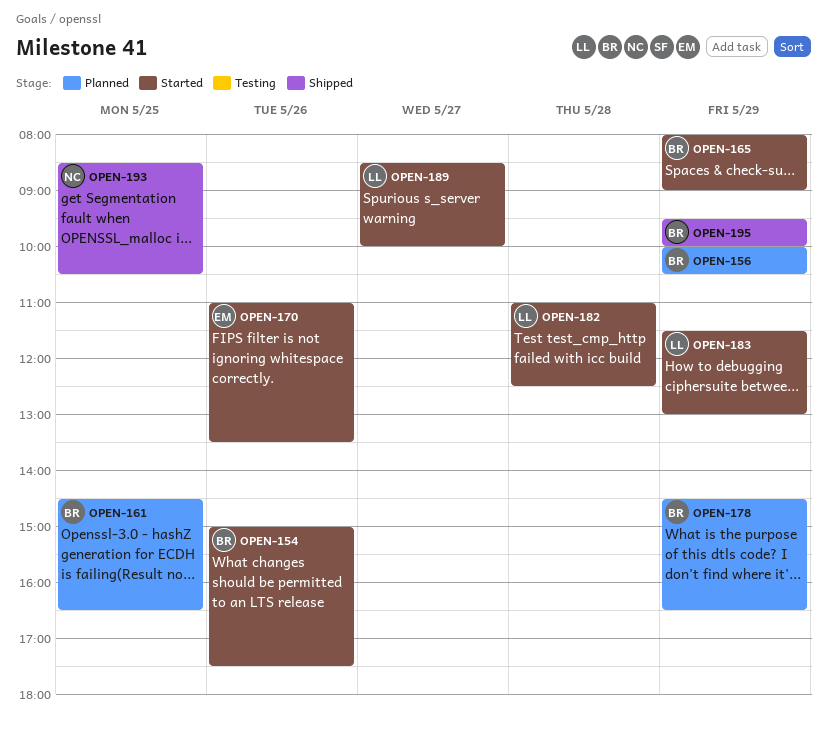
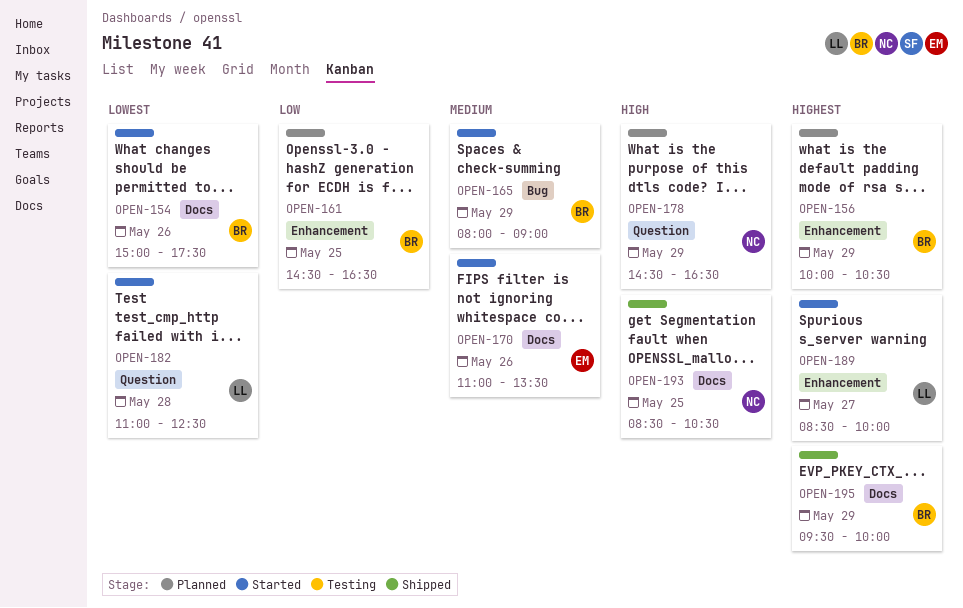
OPEN-178, owner: BR -> NC
OPEN-183: present -> none

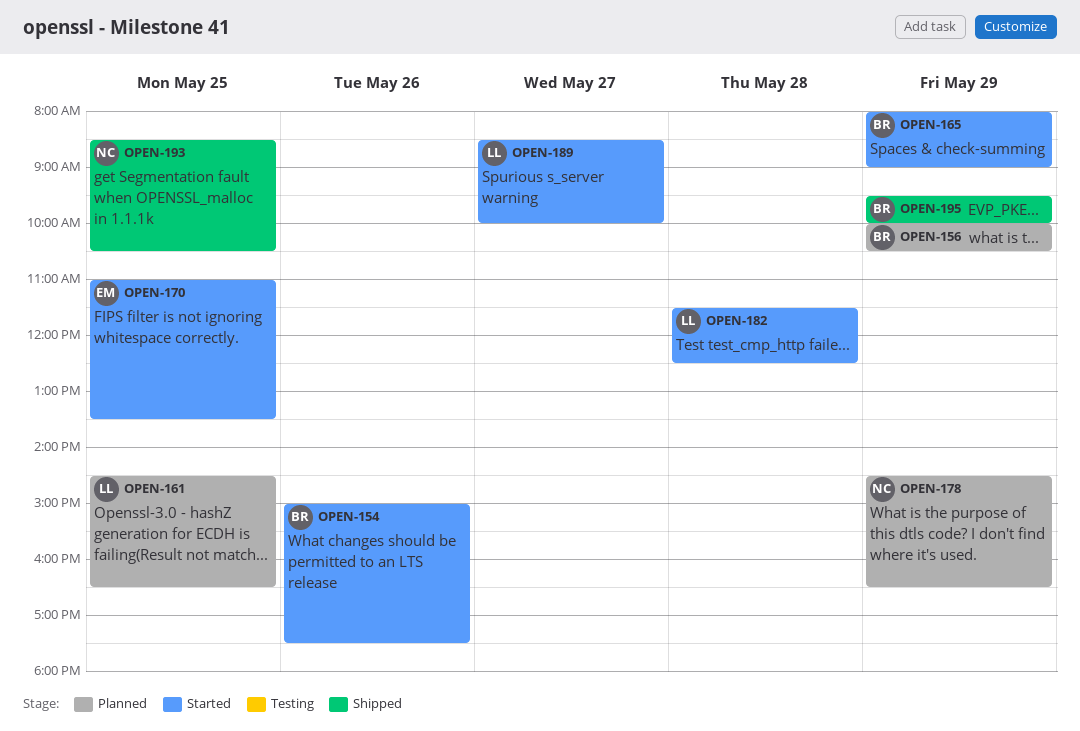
OPEN-161, owner: BR -> LL
OPEN-170, day: May 26 -> May 25
OPEN-182, begins: 11:00 -> 11:30

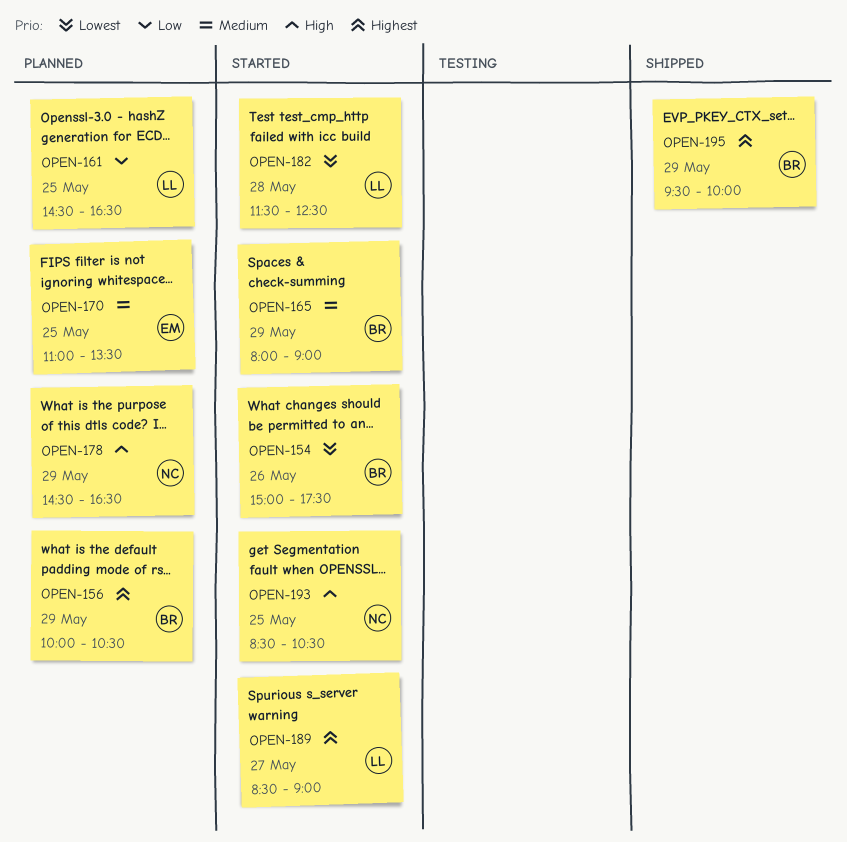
OPEN-170, status: Started -> Planned
OPEN-189, ends: 10:00 -> 09:00
OPEN-193, status: Shipped -> Started

